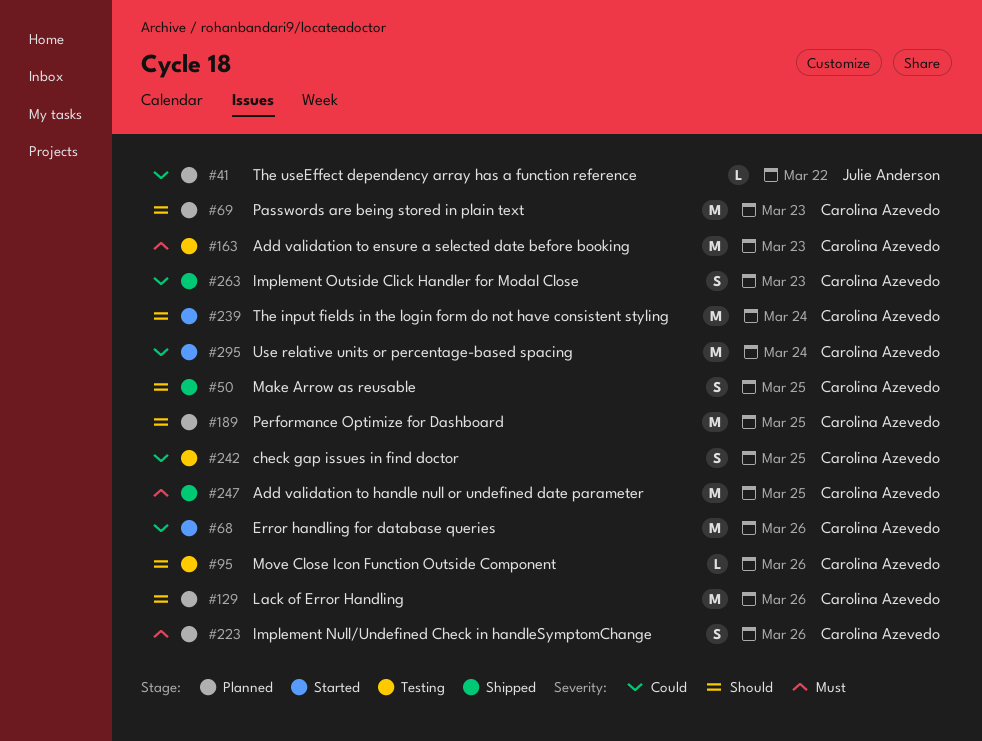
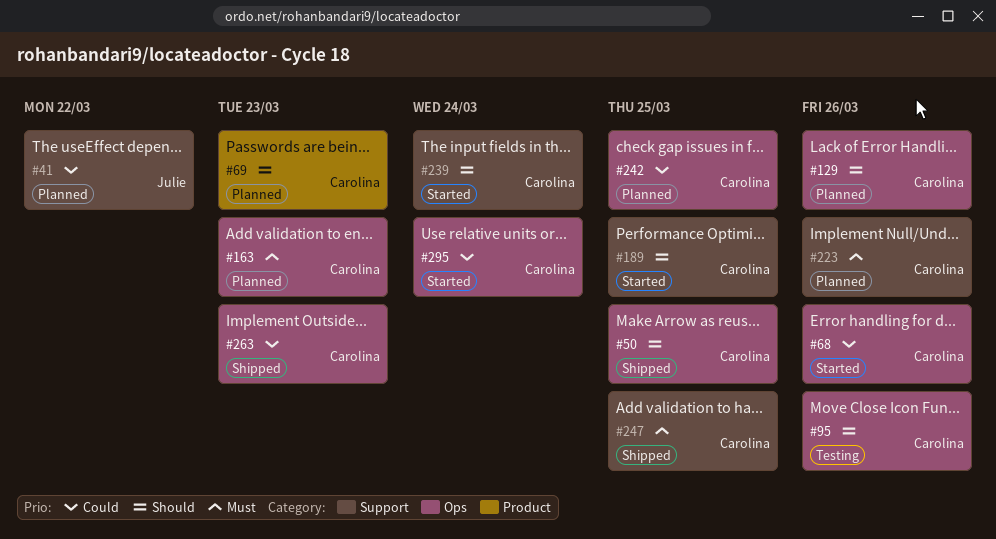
#163, status: Testing -> Planned
#189, status: Planned -> Started
#242, status: Testing -> Planned

